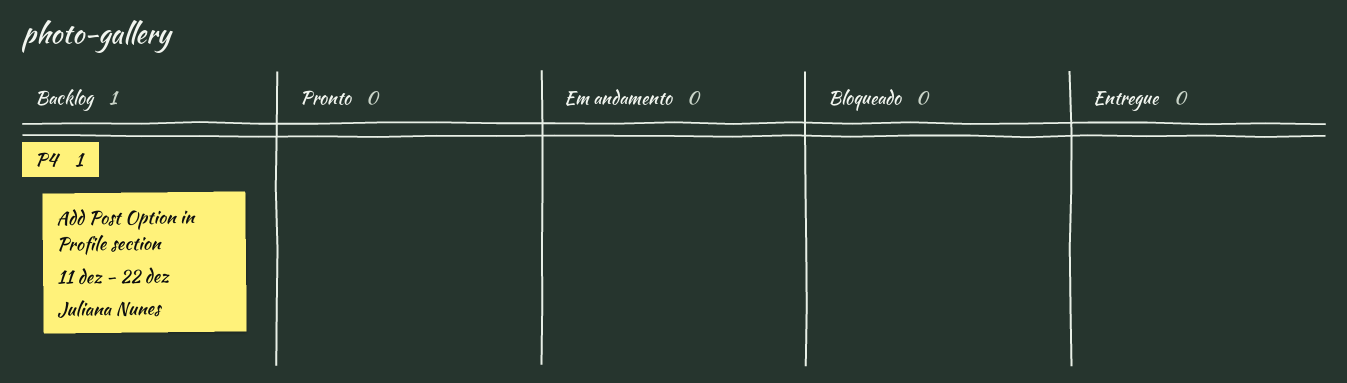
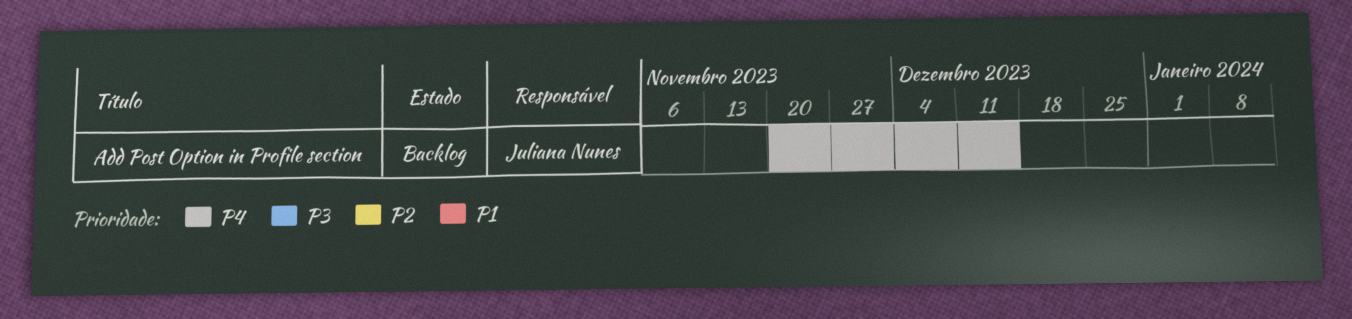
Add Post Option in Profile section, start: Dec 11 -> Nov 20
Add Post Option in Profile section, due: Dec 22 -> Dec 15

